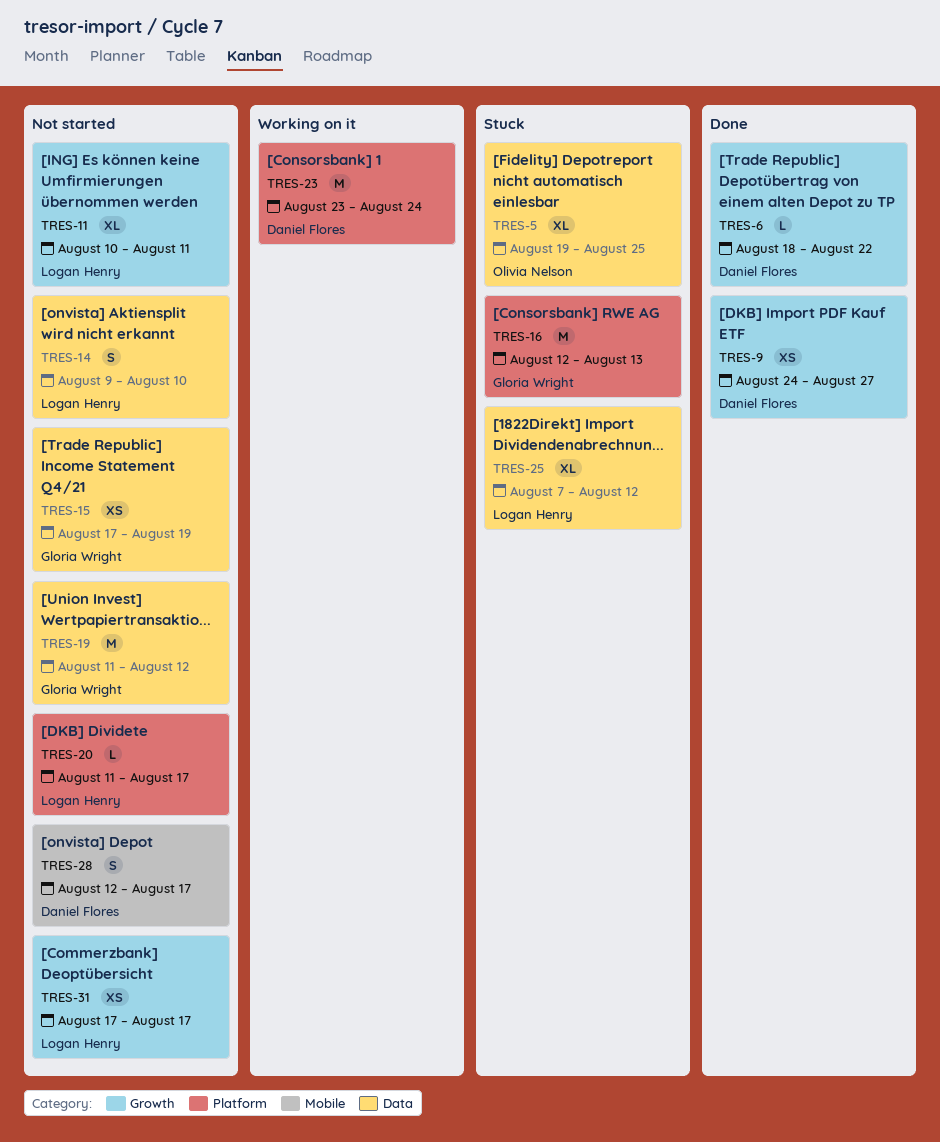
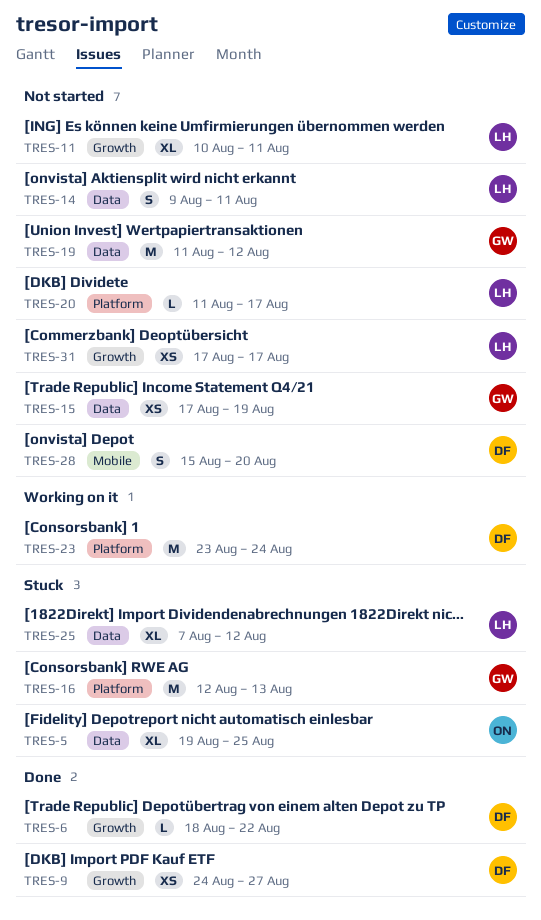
TRES-14, due: Aug 10 -> Aug 11
TRES-28, start: Aug 12 -> Aug 15
TRES-28, due: Aug 17 -> Aug 20

